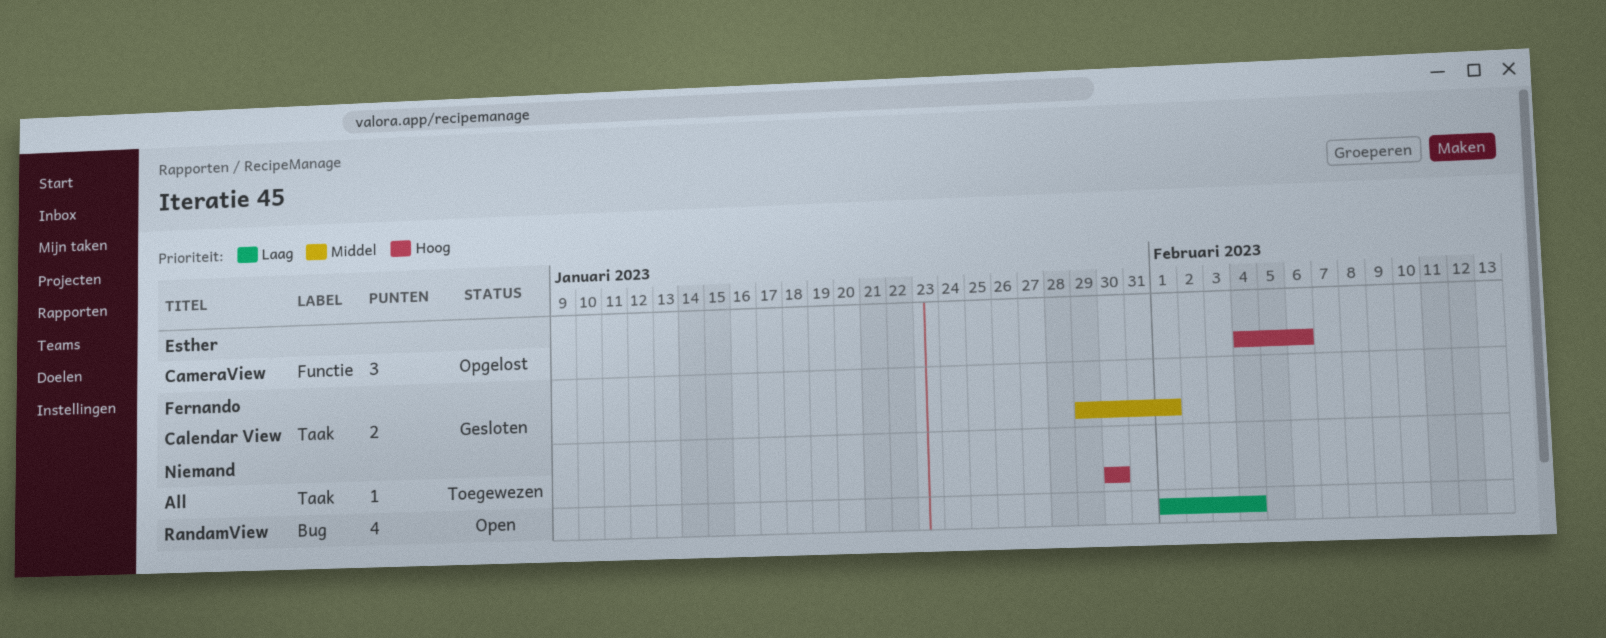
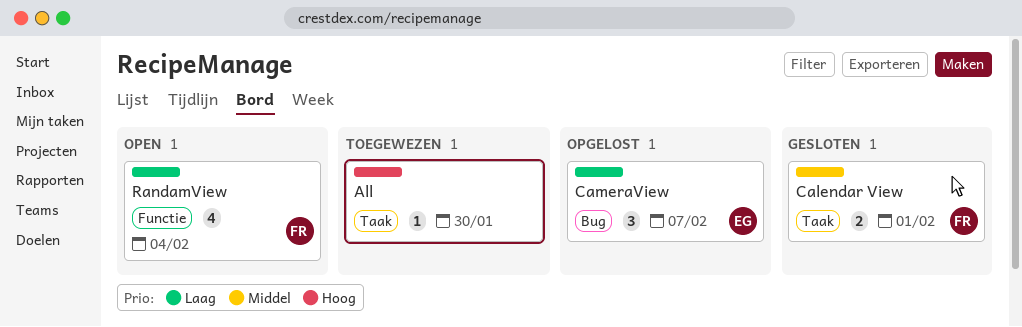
CameraView, priority: Hoog -> Laag
CameraView, label: Functie -> Bug
CameraView, due: Feb 6 -> Feb 7
RandamView, owner: none -> Fernando
RandamView, label: Bug -> Functie

